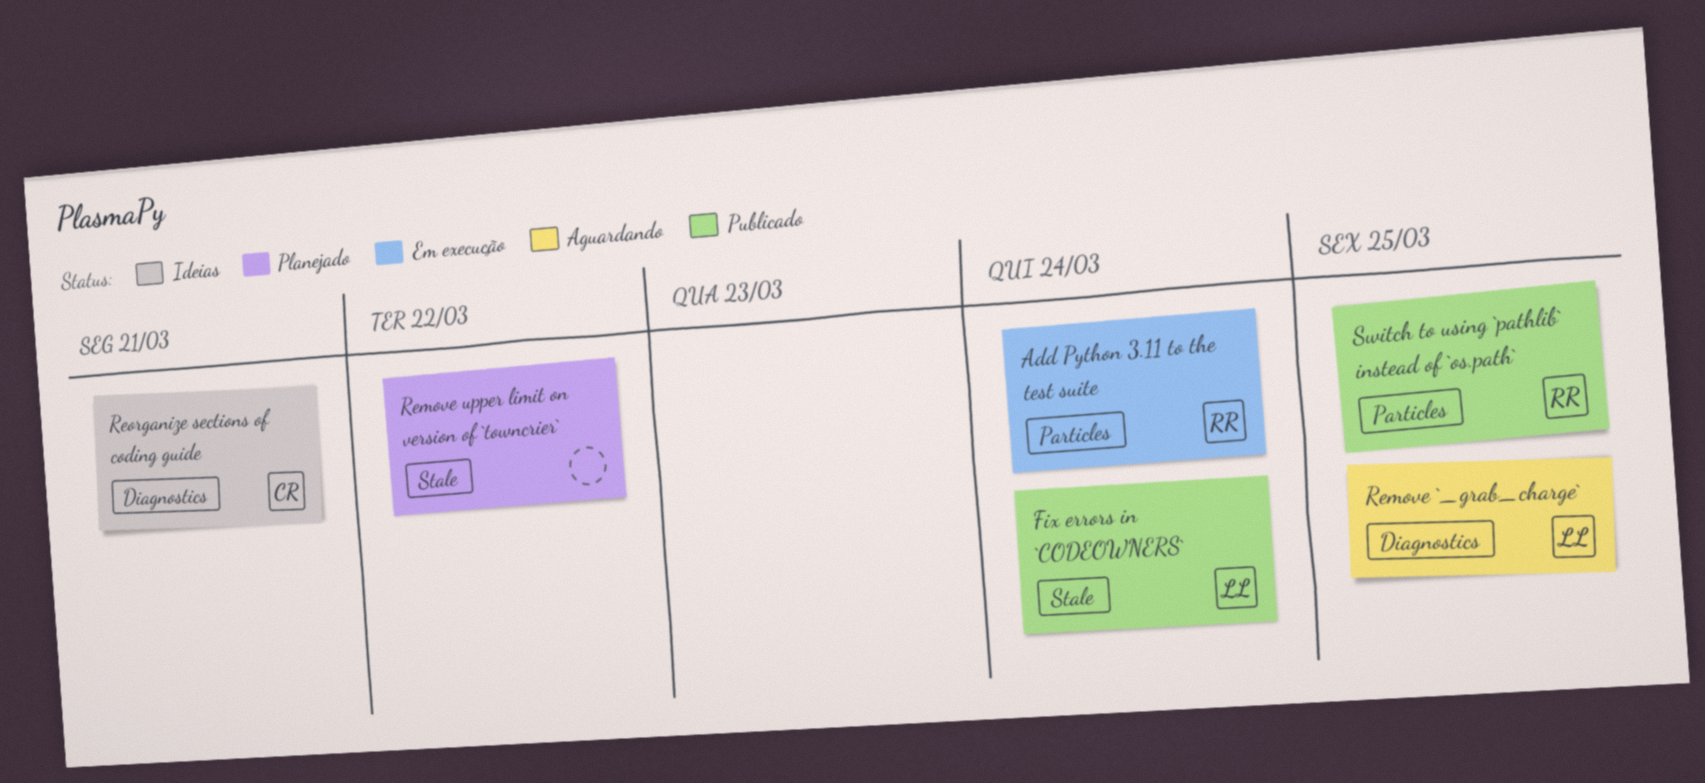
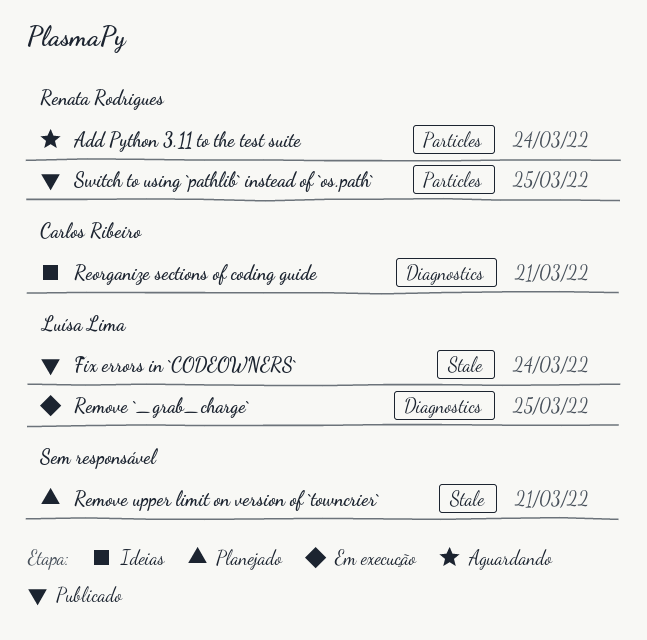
Add Python 3.11 to the test suite, status: Em execução -> Aguardando
Remove `_grab_charge`, status: Aguardando -> Em execução
Remove upper limit on version of `towncrier`, due: Mar 22 -> Mar 21

